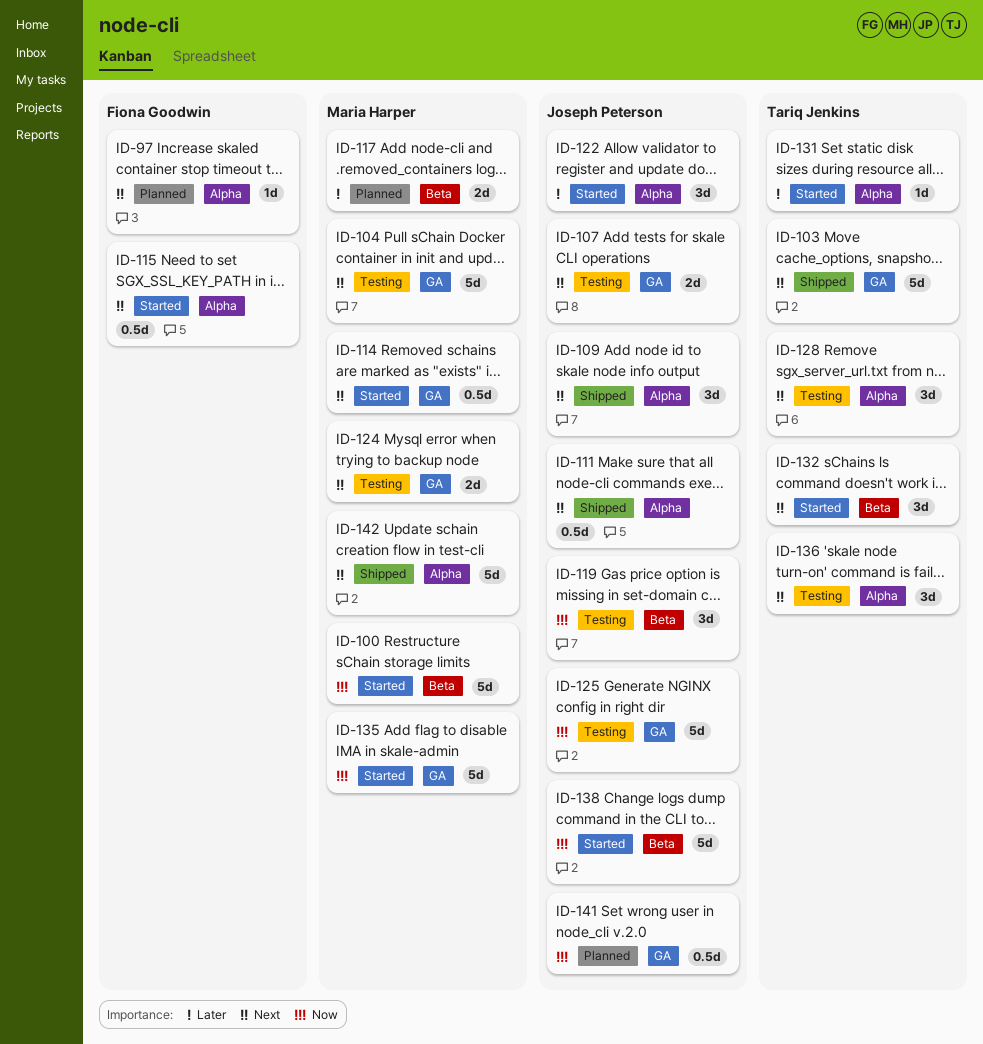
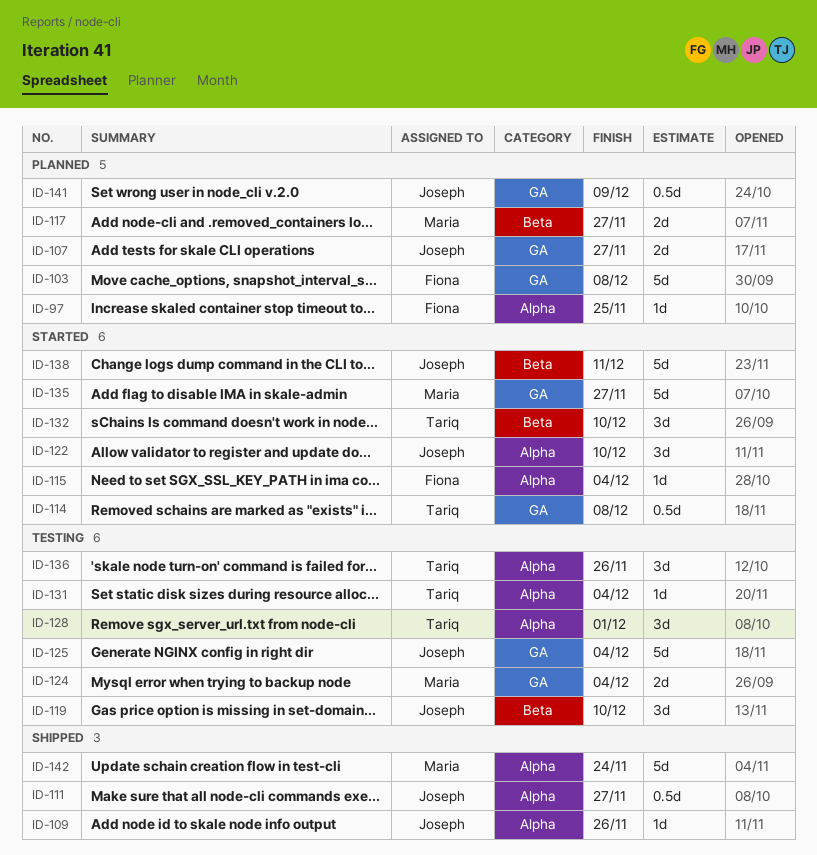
ID-100: present -> none
ID-103, status: Shipped -> Planned
ID-103, owner: Tariq Jenkins -> Fiona Goodwin
ID-104: present -> none
ID-107, status: Testing -> Planned
ID-109, estimate: 3d -> 1d
ID-114, owner: Maria Harper -> Tariq Jenkins
ID-115, estimate: 0.5d -> 1d
ID-131, status: Started -> Testing

